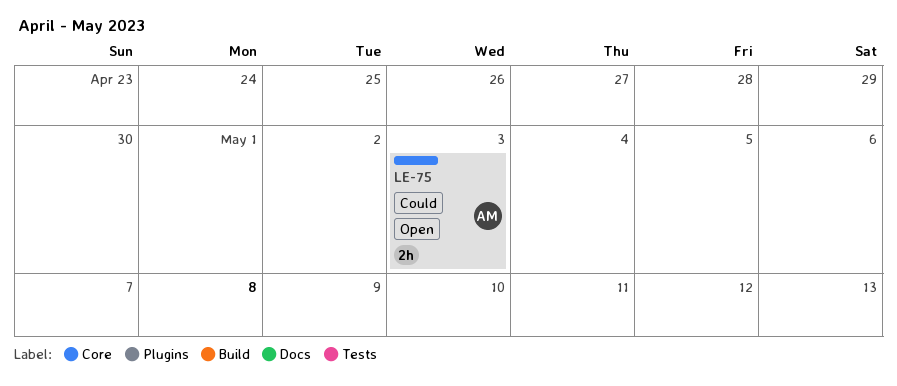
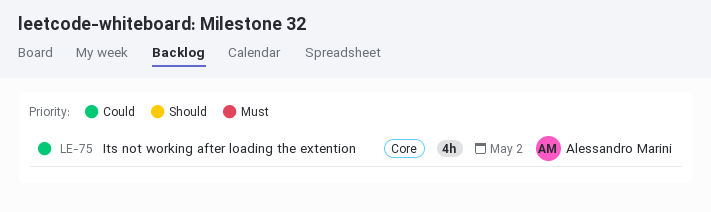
LE-75, estimate: 2h -> 4h
LE-75, due: May 3 -> May 2

